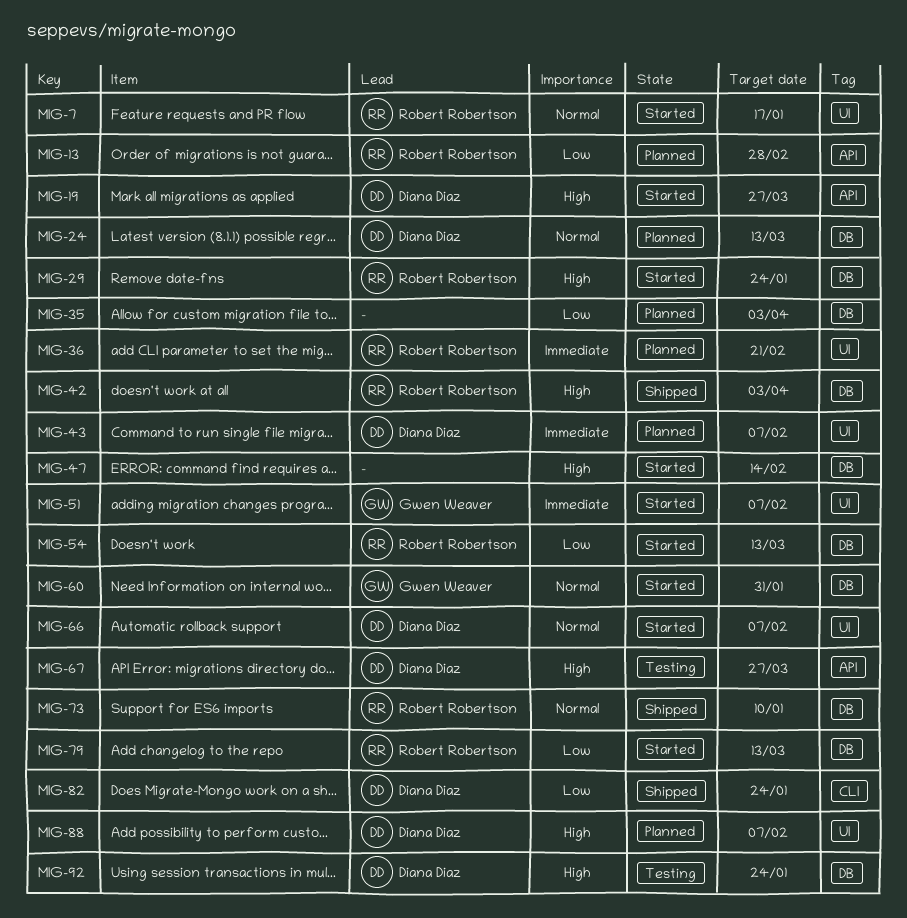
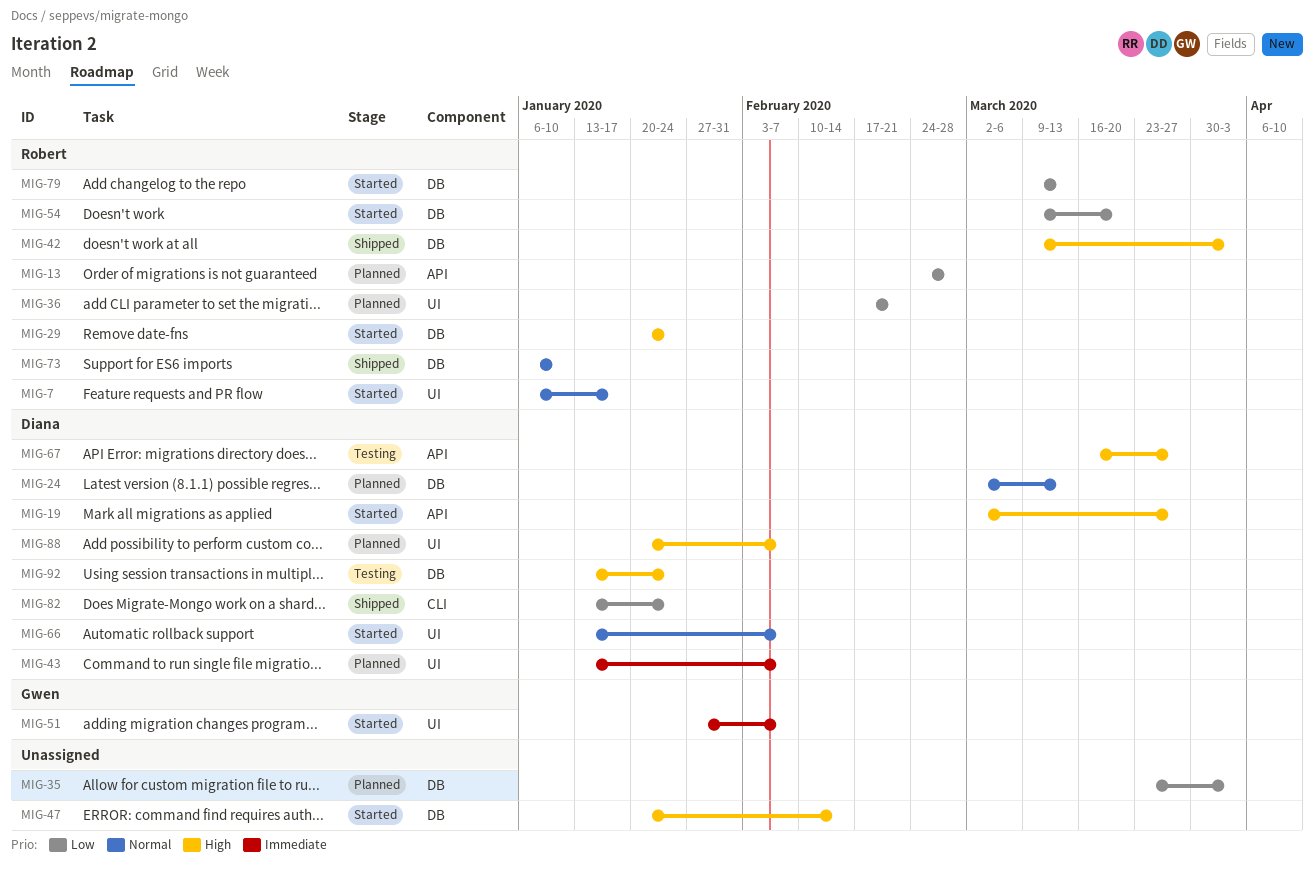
MIG-36, priority: Immediate -> Low
MIG-54, due: Mar 13 -> Mar 20
MIG-60: present -> none

